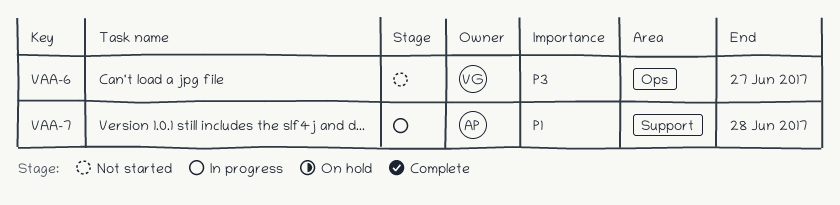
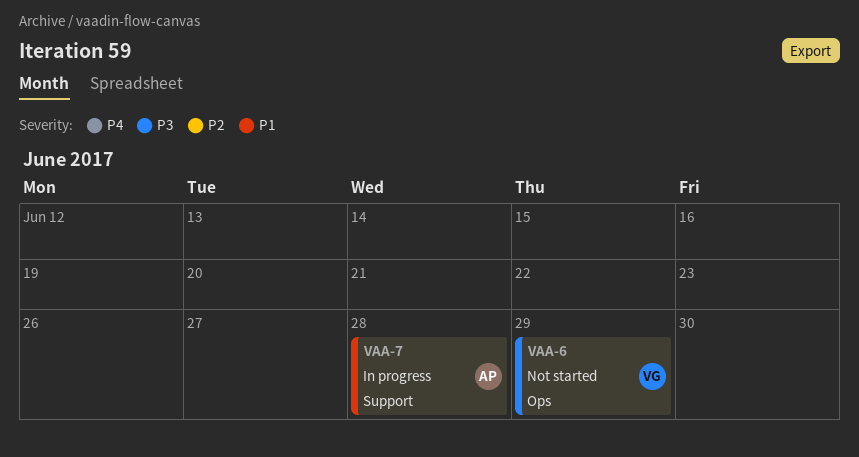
VAA-6, due: Jun 27 -> Jun 29

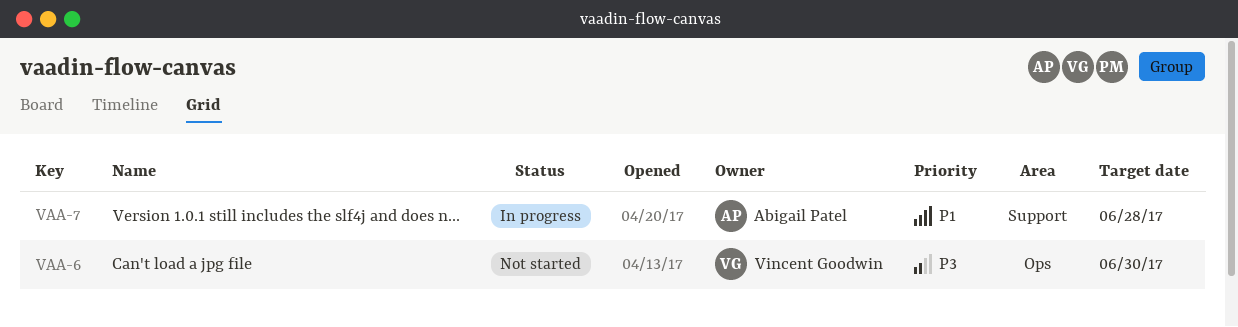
VAA-6, due: Jun 29 -> Jun 30

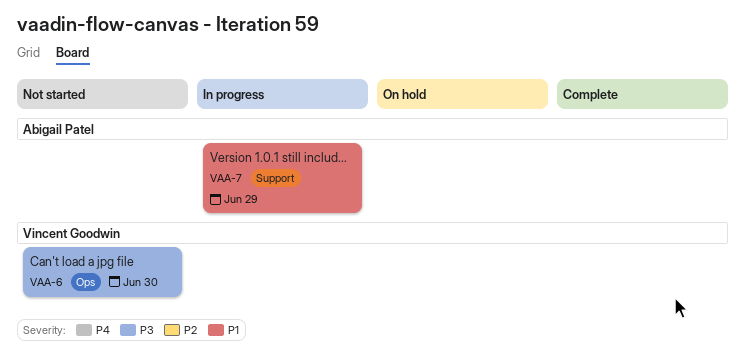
VAA-7, due: Jun 28 -> Jun 29

